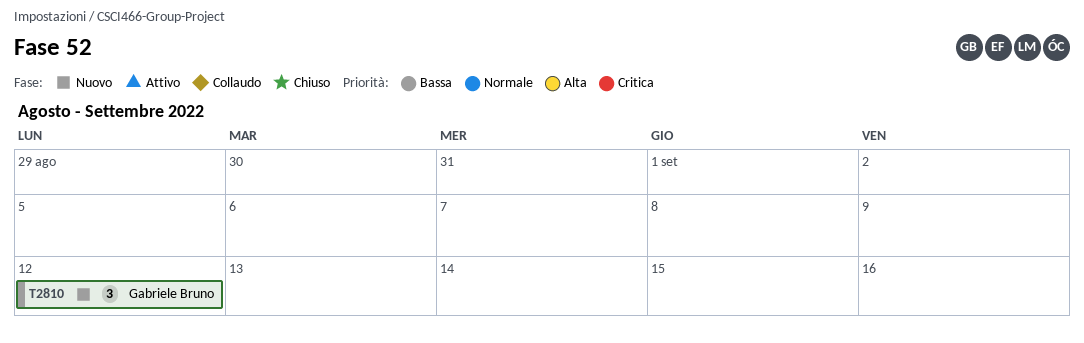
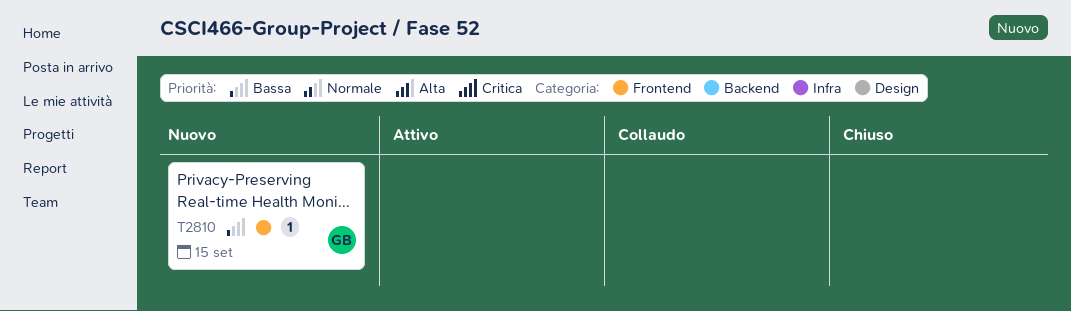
T2810, estimate: 3 -> 1
T2810, due: Sep 12 -> Sep 15

